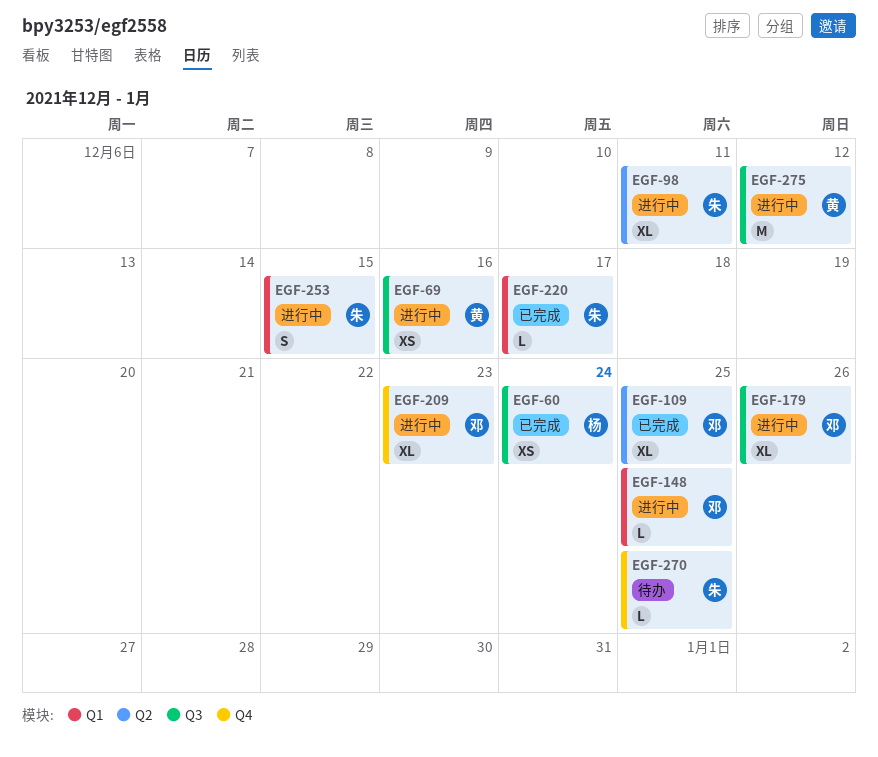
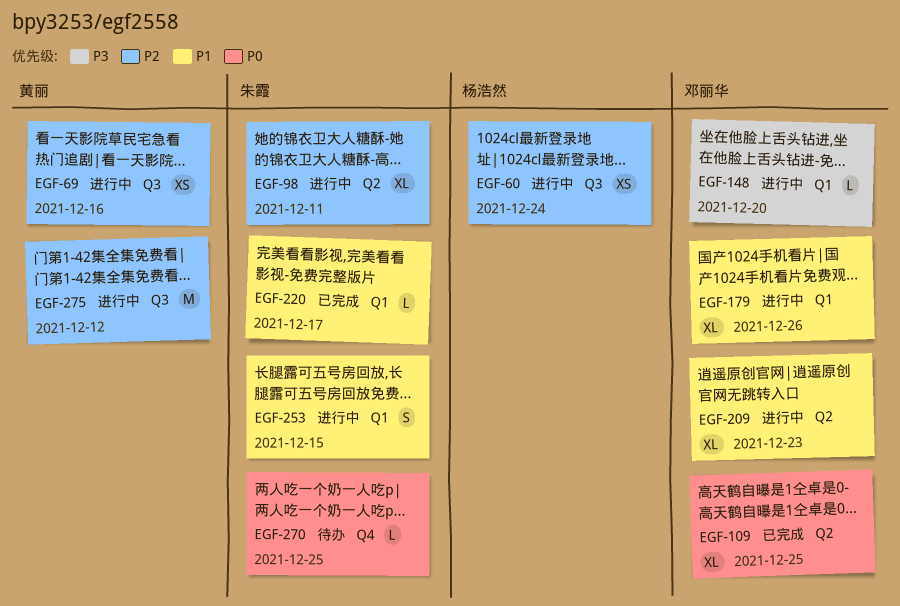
EGF-60, status: 已完成 -> 进行中
EGF-148, due: Dec 25 -> Dec 20
EGF-179, label: Q3 -> Q1
EGF-209, label: Q4 -> Q2

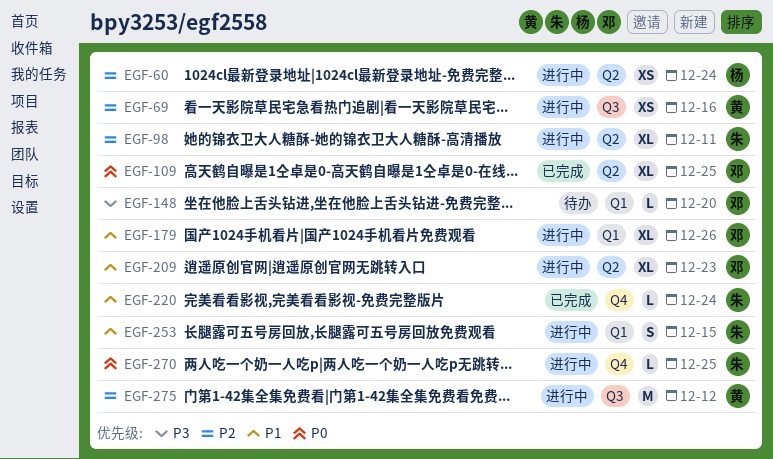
EGF-60, label: Q3 -> Q2
EGF-148, status: 进行中 -> 待办
EGF-220, label: Q1 -> Q4
EGF-220, due: Dec 17 -> Dec 24
EGF-270, status: 待办 -> 进行中

